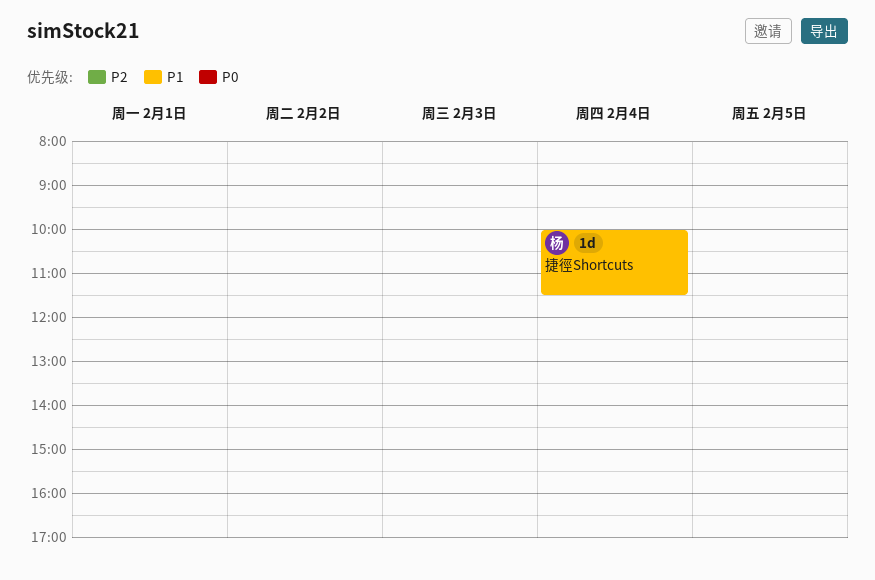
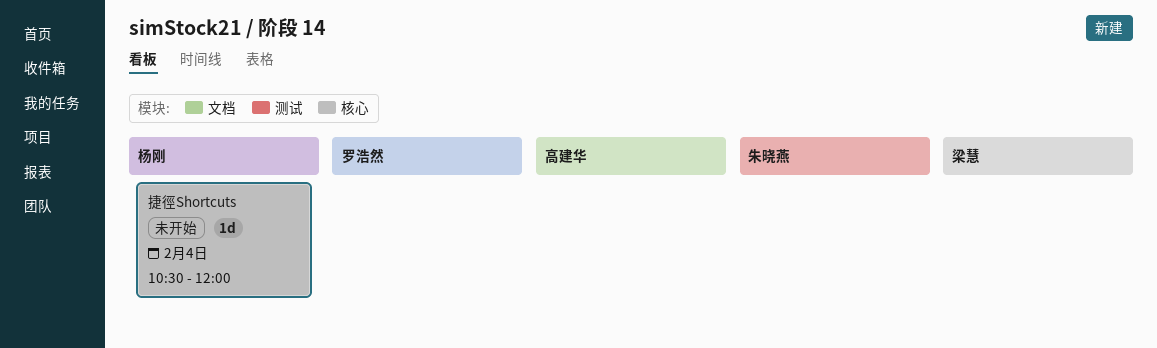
捷徑Shortcuts, begins: 10:00 -> 10:30
捷徑Shortcuts, ends: 11:30 -> 12:00

